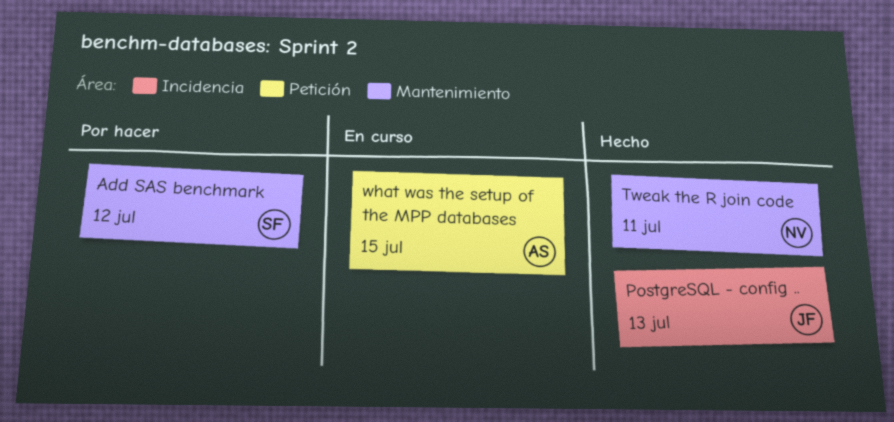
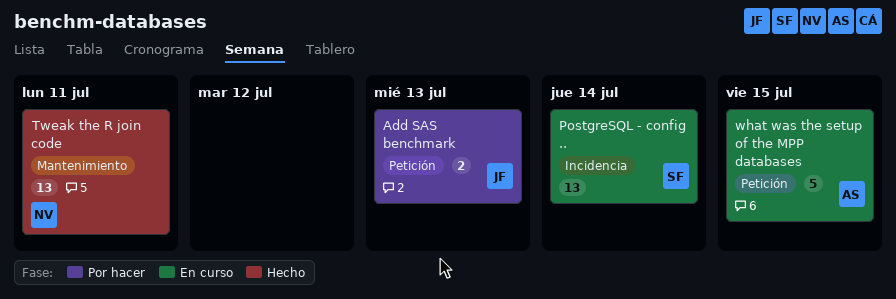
Add SAS benchmark, owner: SF -> JF
Add SAS benchmark, label: Mantenimiento -> Petición
Add SAS benchmark, due: Jul 12 -> Jul 13
PostgreSQL - config .., status: Hecho -> En curso
PostgreSQL - config .., owner: JF -> SF
PostgreSQL - config .., due: Jul 13 -> Jul 14

